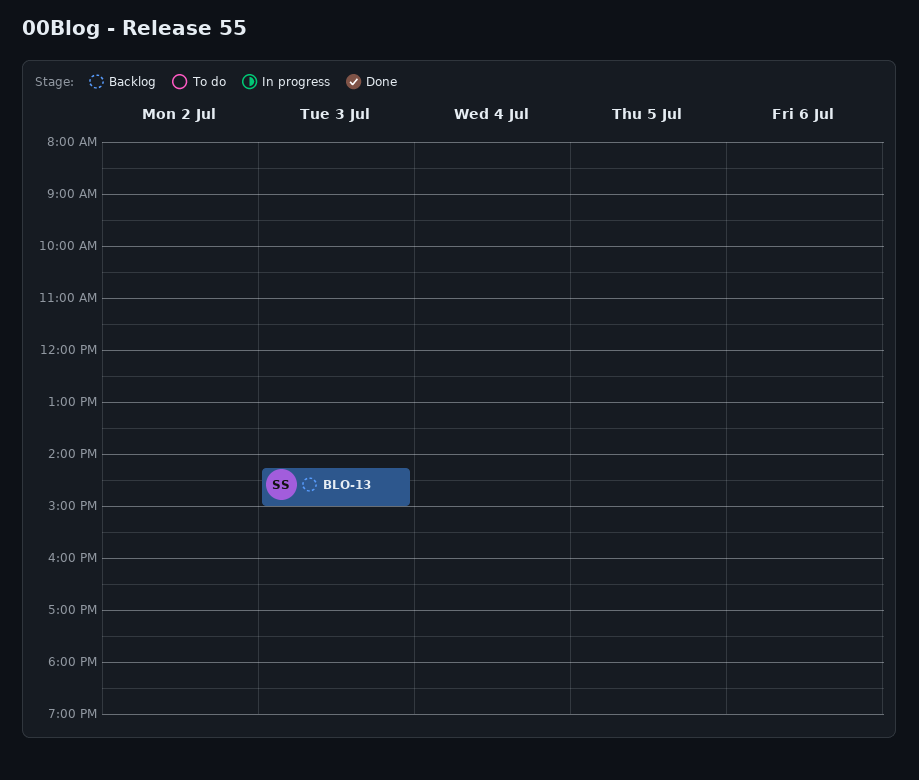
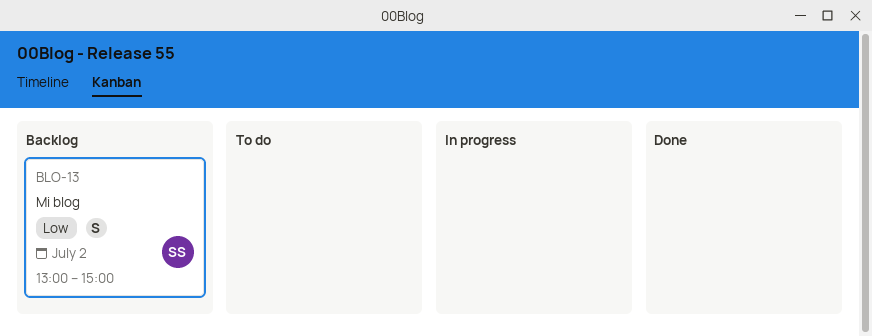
BLO-13, day: Jul 3 -> Jul 2
BLO-13, begins: 14:15 -> 13:00

